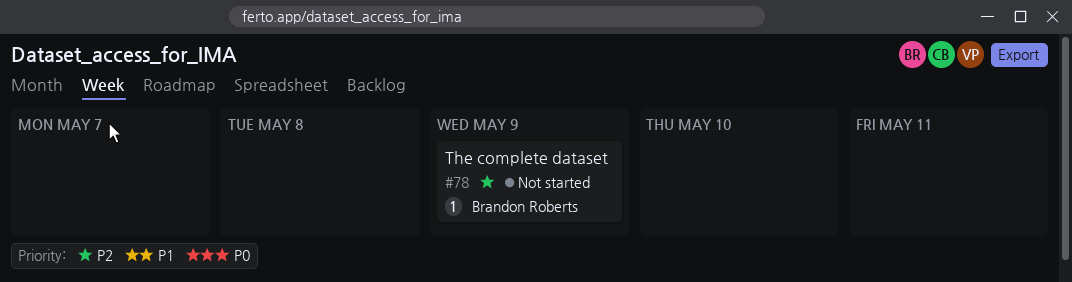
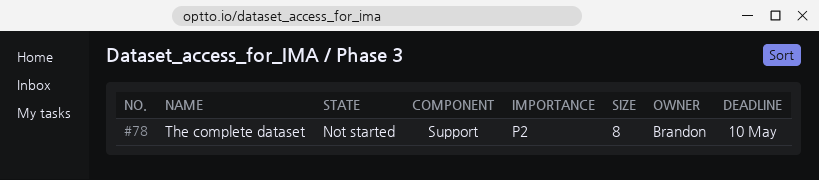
#78, estimate: 1 -> 8
#78, due: May 9 -> May 10

